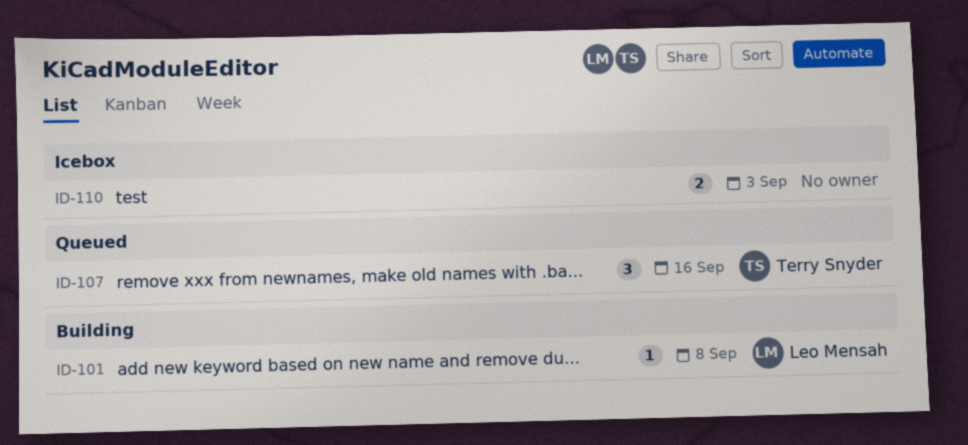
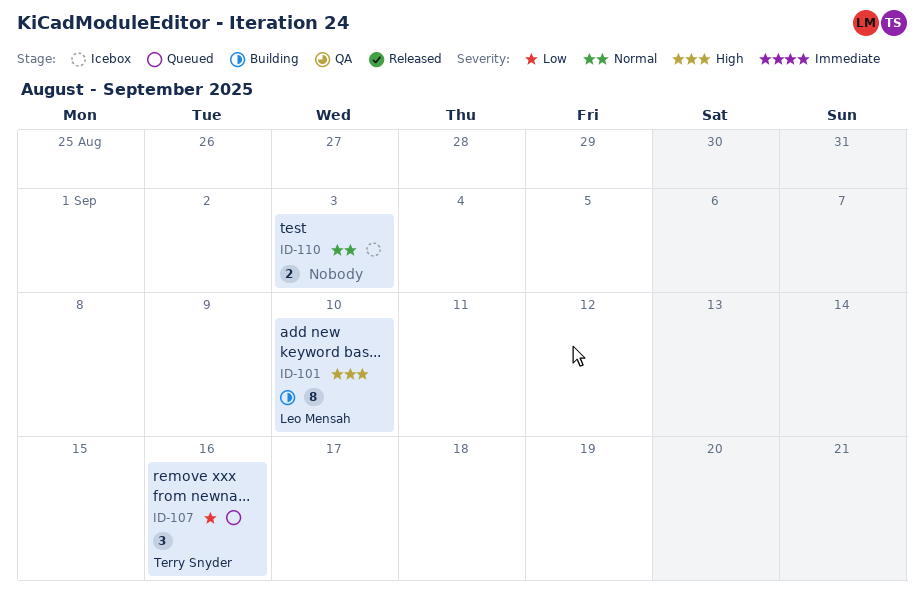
ID-101, estimate: 1 -> 8
ID-101, due: Sep 8 -> Sep 10

